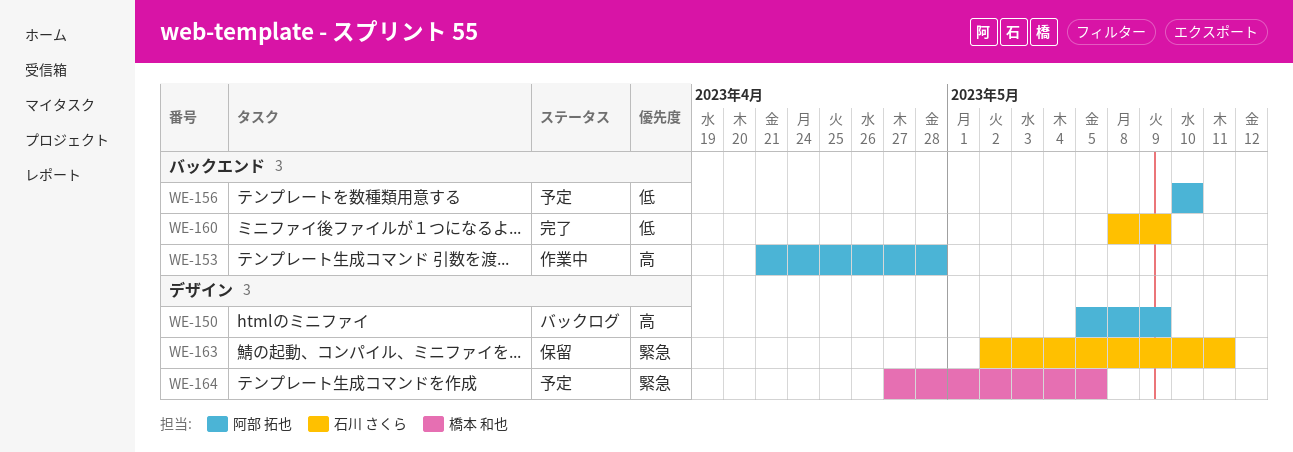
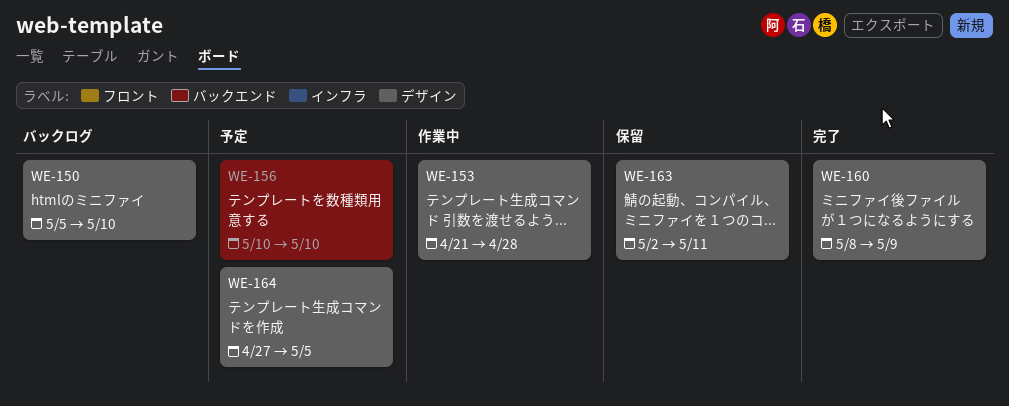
WE-150, due: May 9 -> May 10
WE-153, label: バックエンド -> デザイン
WE-160, label: バックエンド -> デザイン

